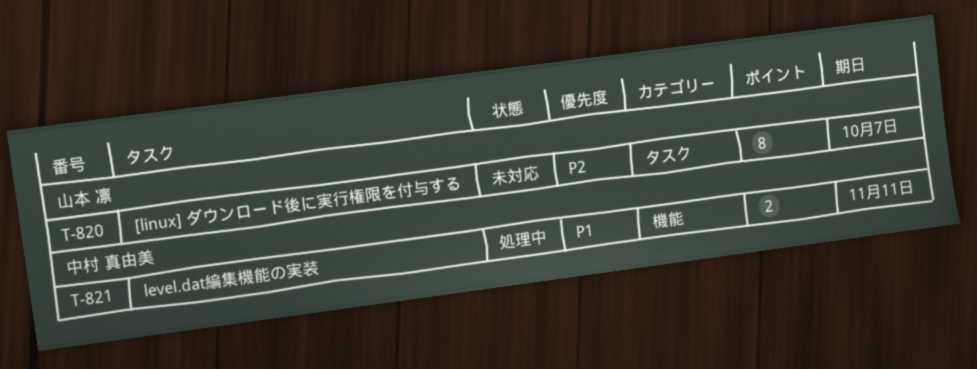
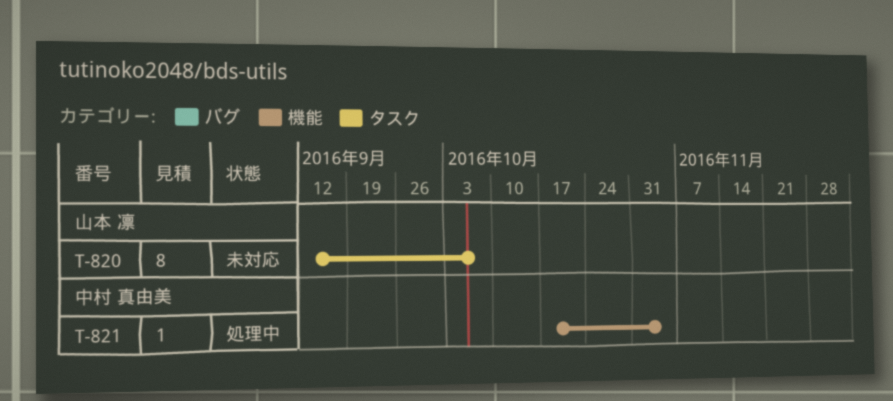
T-821, estimate: 2 -> 1
T-821, due: Nov 11 -> Nov 4

